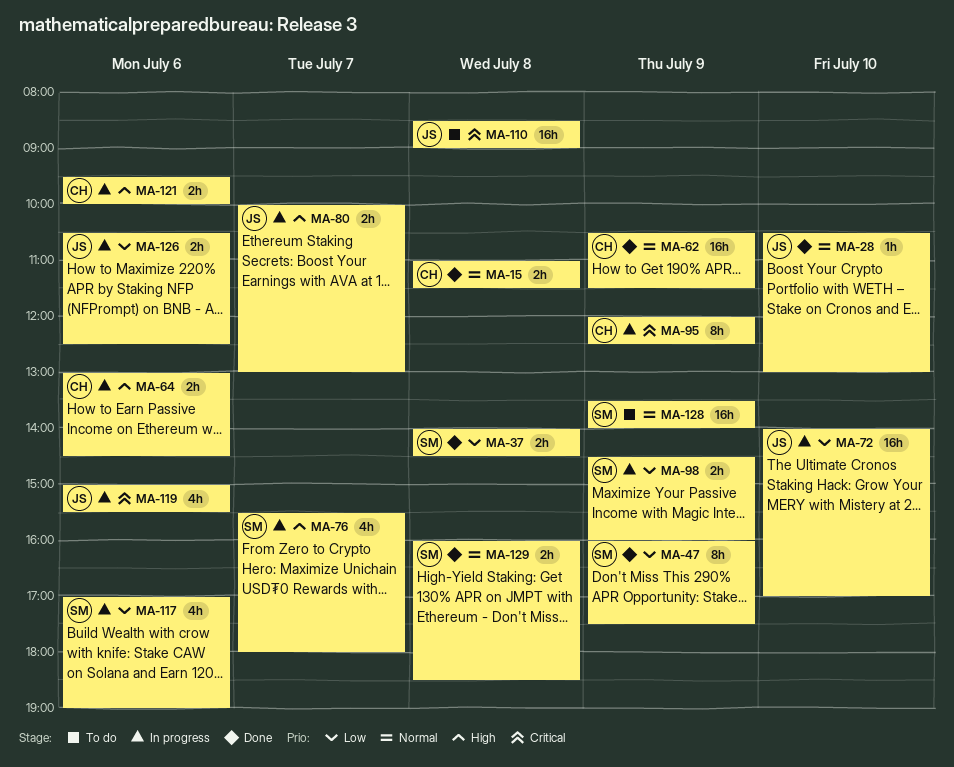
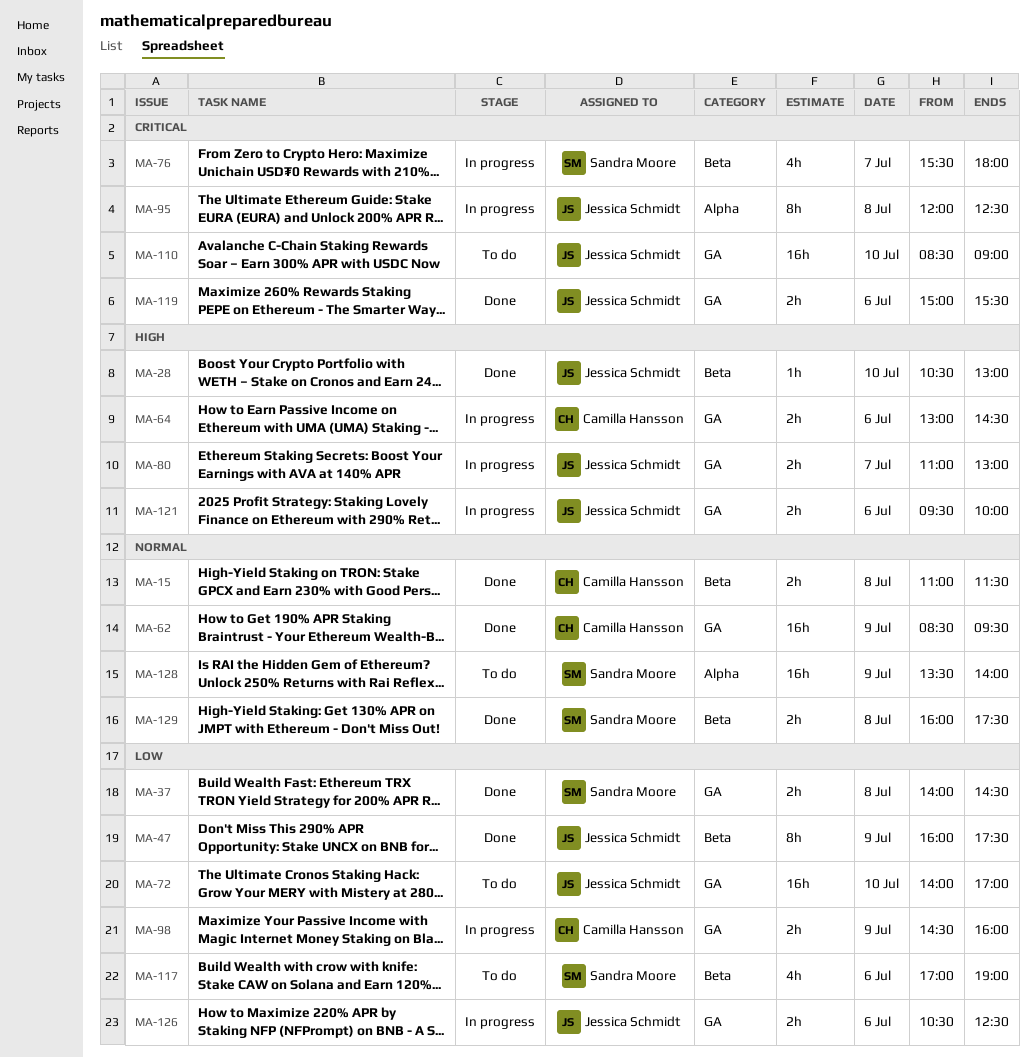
MA-28, priority: Normal -> High
MA-47, owner: Sandra Moore -> Jessica Schmidt
MA-62, begins: 10:30 -> 08:30
MA-62, ends: 11:30 -> 09:30
MA-72, status: In progress -> To do
MA-76, priority: High -> Critical
MA-80, begins: 10:00 -> 11:00
MA-95, owner: Camilla Hansson -> Jessica Schmidt
MA-95, day: Jul 9 -> Jul 8
MA-98, owner: Sandra Moore -> Camilla Hansson
MA-110, day: Jul 8 -> Jul 10
MA-117, status: In progress -> To do
MA-119, status: In progress -> Done
MA-119, estimate: 4h -> 2h
MA-121, owner: Camilla Hansson -> Jessica Schmidt
MA-129, ends: 18:30 -> 17:30

